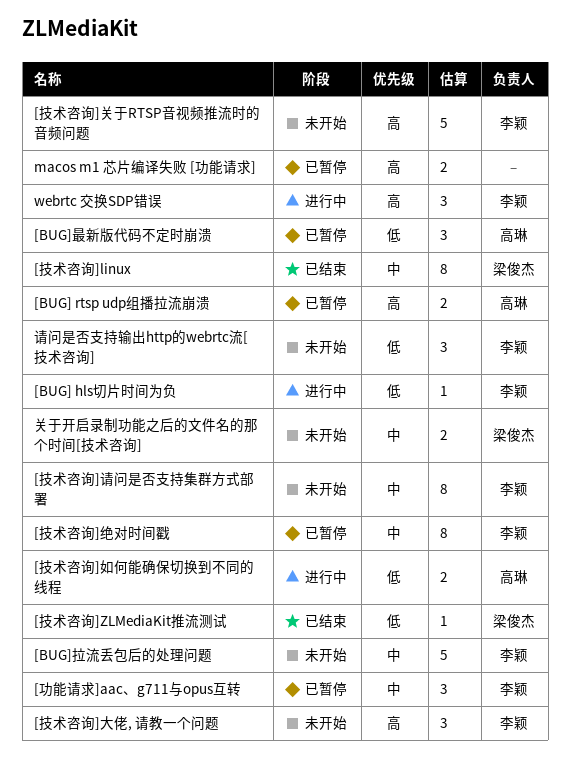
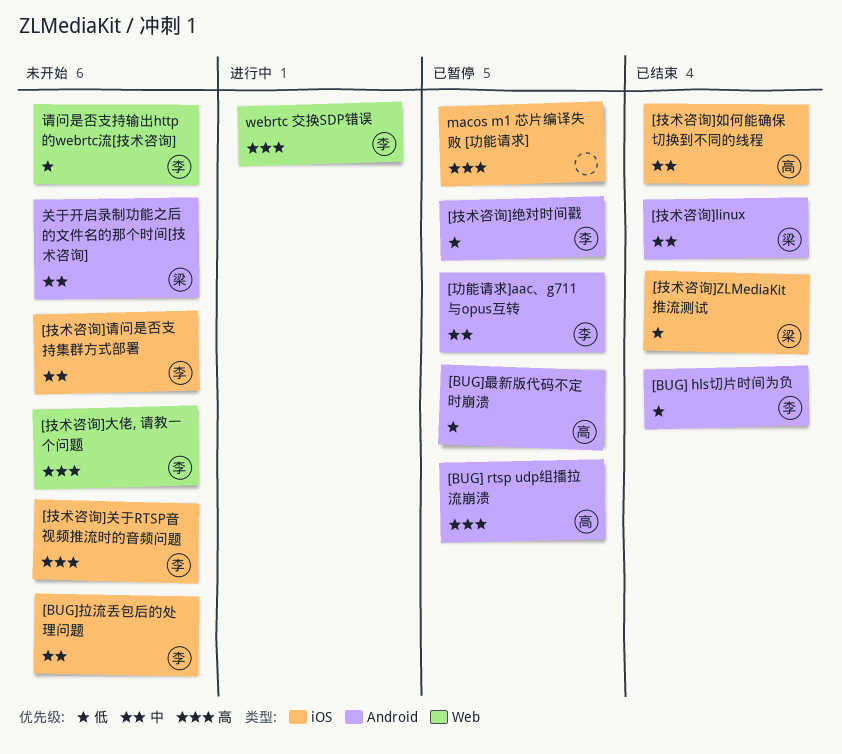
[BUG] hls切片时间为负, status: 进行中 -> 已结束
[技术咨询]如何能确保切换到不同的线程, status: 进行中 -> 已结束
[技术咨询]如何能确保切换到不同的线程, priority: 低 -> 中
[技术咨询]绝对时间戳, priority: 中 -> 低

